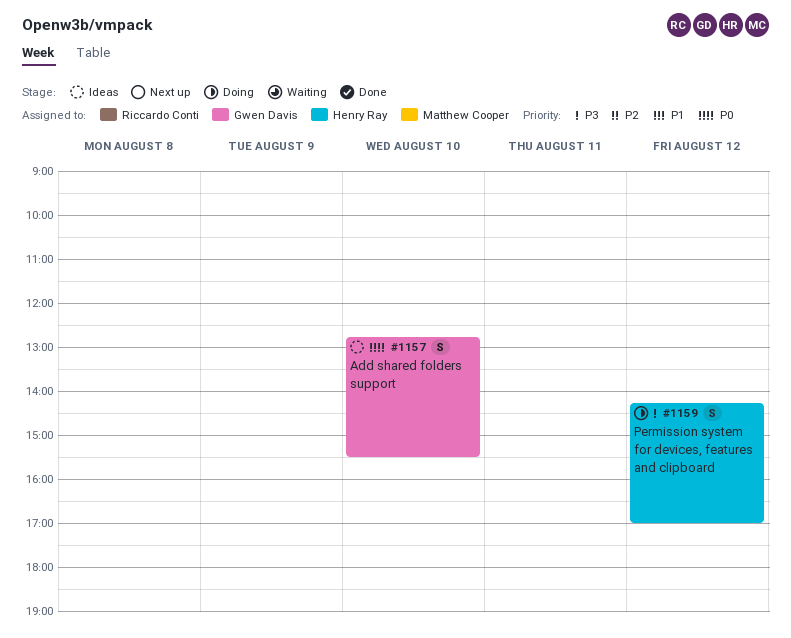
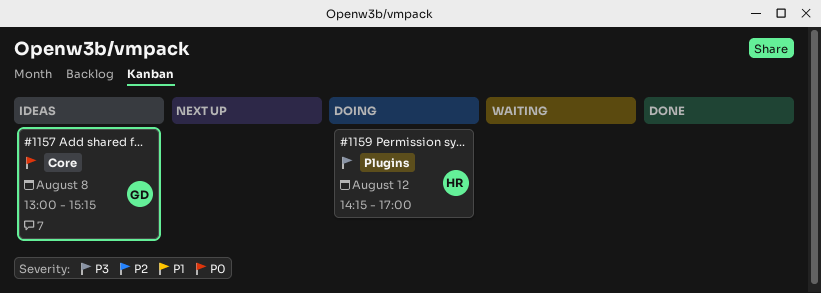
#1157, day: Aug 10 -> Aug 8
#1157, begins: 12:45 -> 13:00
#1157, ends: 15:30 -> 15:15

